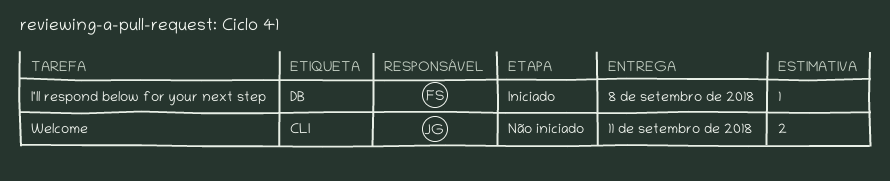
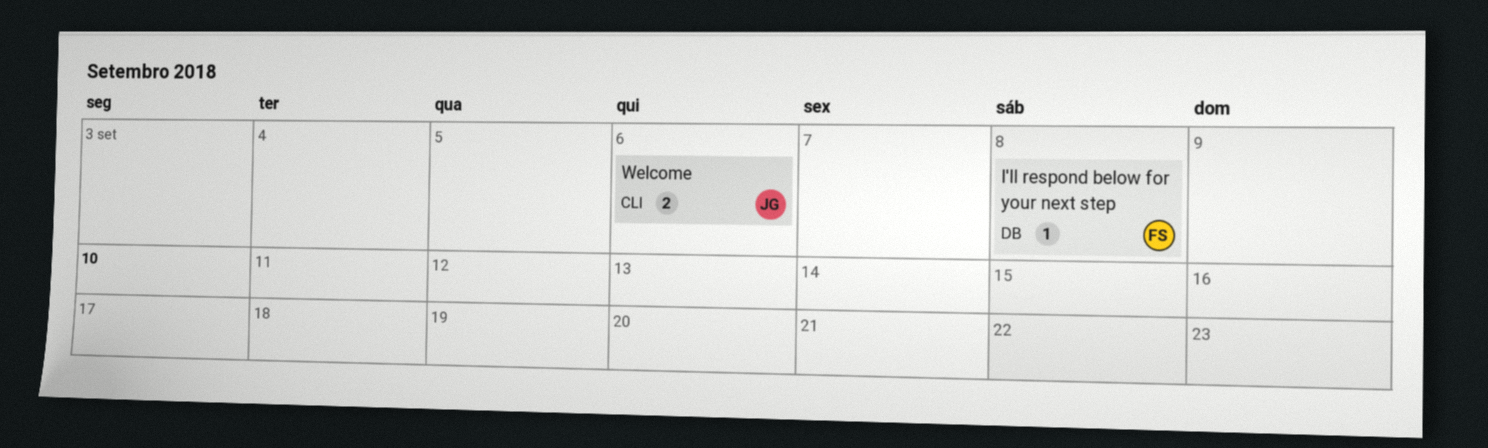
Welcome, due: Sep 11 -> Sep 6

